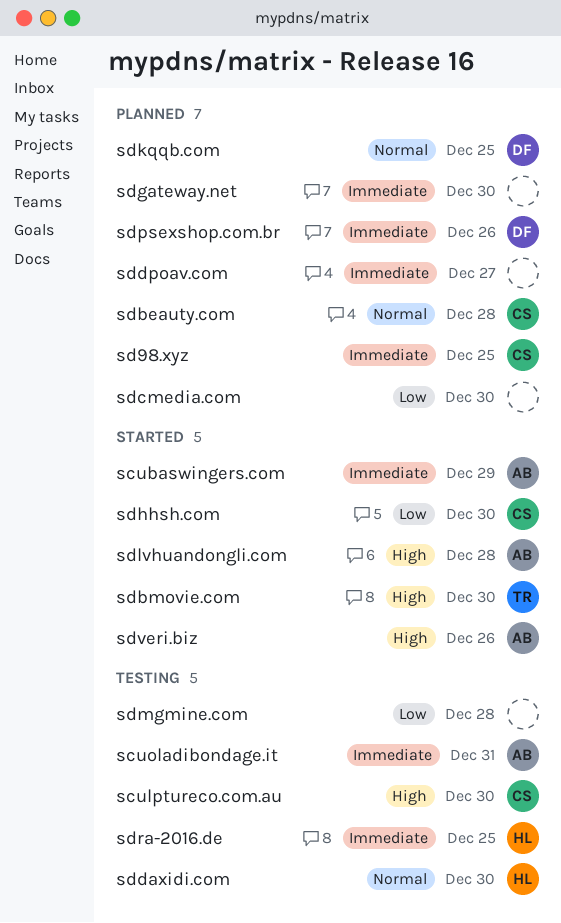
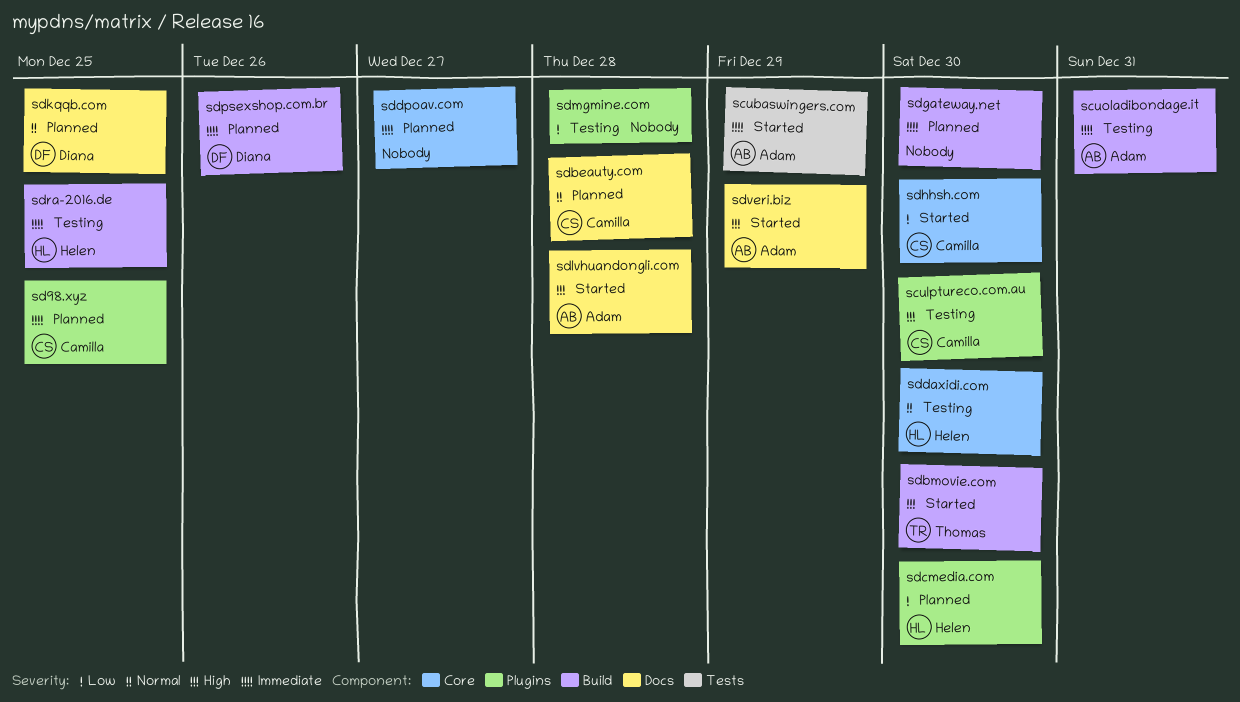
sdcmedia.com, owner: none -> Helen
sdveri.biz, due: Dec 26 -> Dec 29

